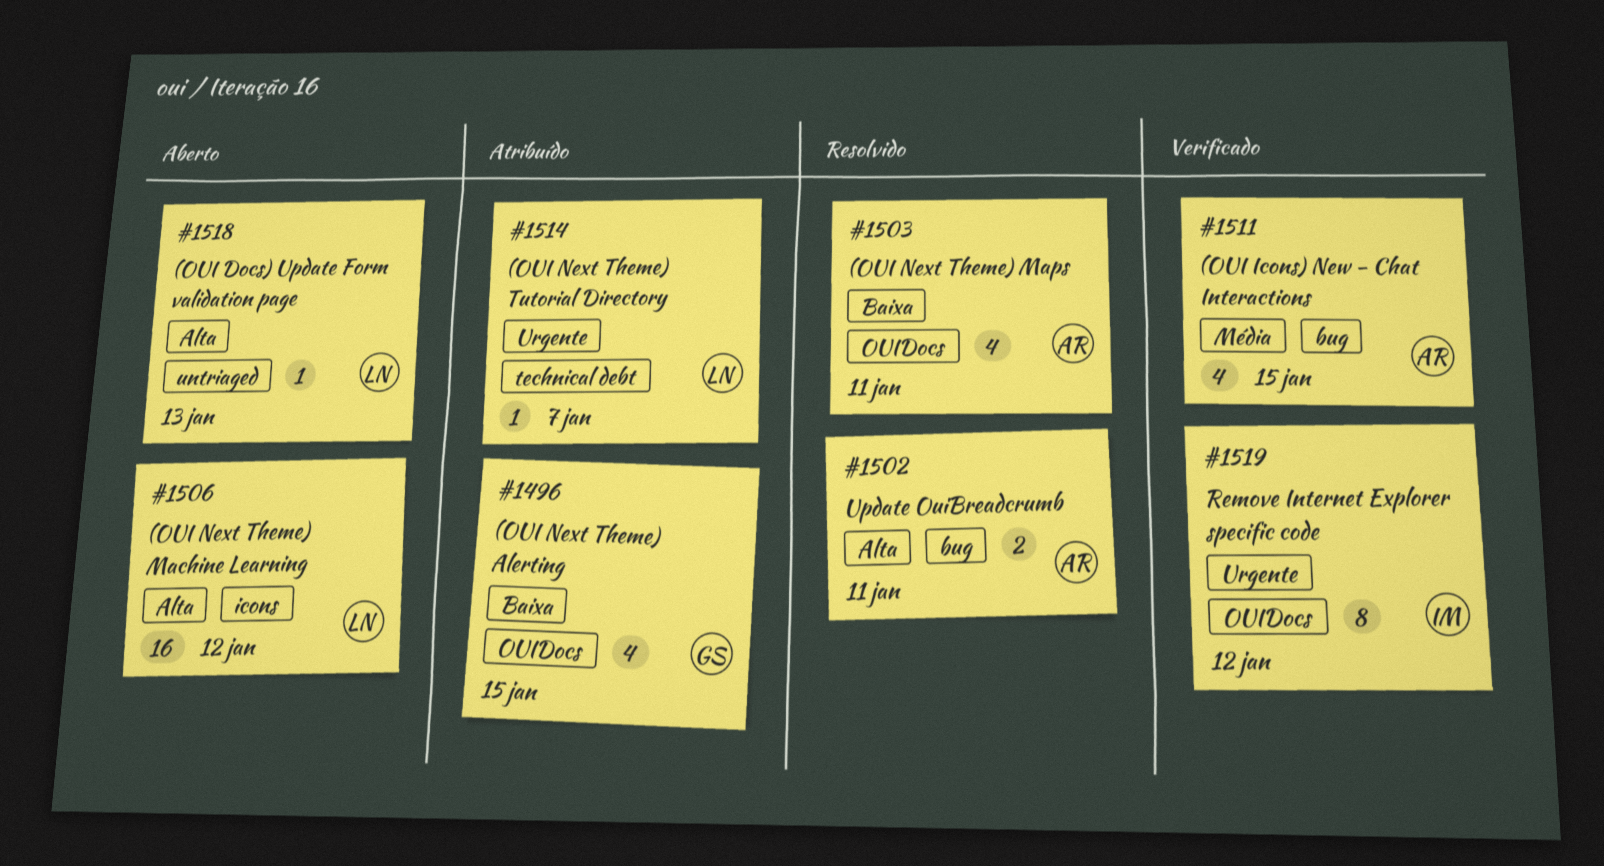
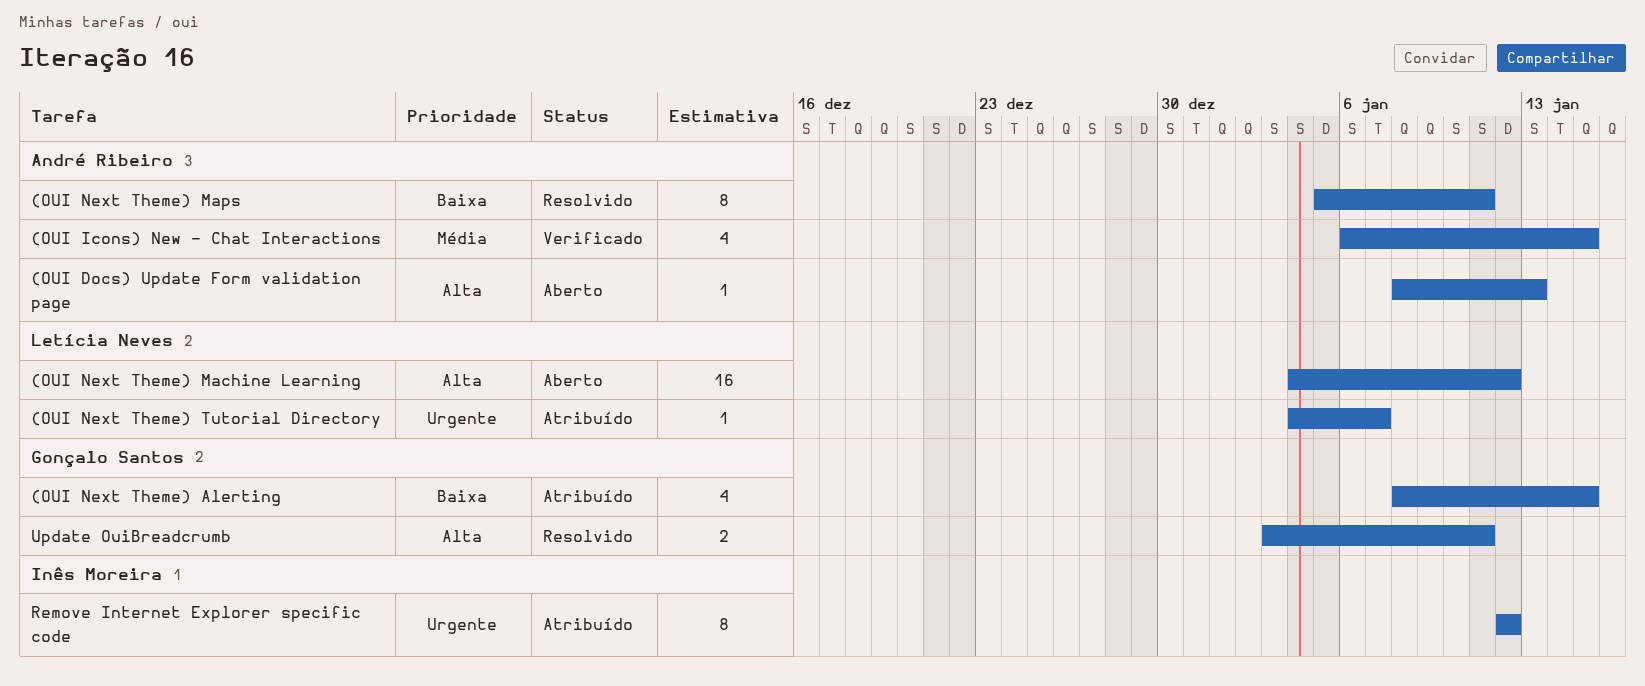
(OUI Docs) Update Form validation page, owner: Letícia Neves -> André Ribeiro
(OUI Next Theme) Maps, estimate: 4 -> 8
Remove Internet Explorer specific code, status: Verificado -> Atribuído
Update OuiBreadcrumb, owner: André Ribeiro -> Gonçalo Santos

